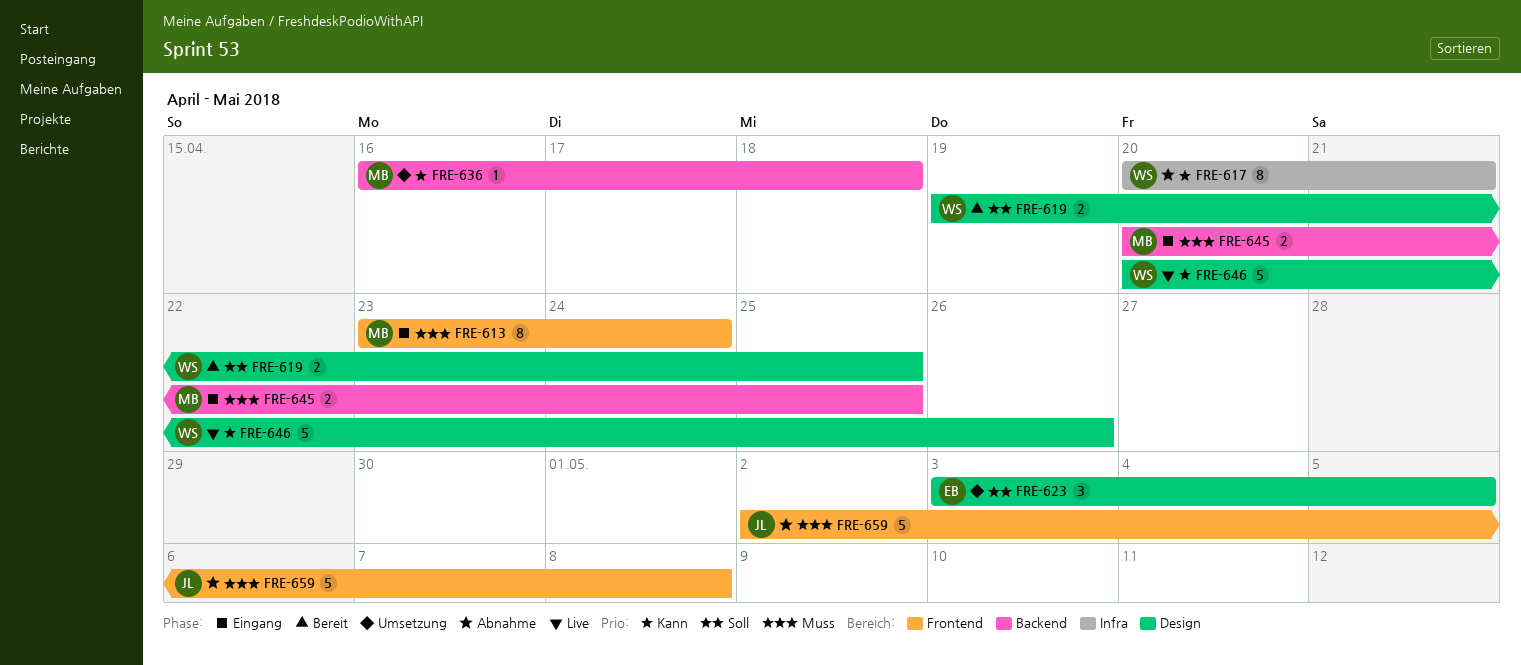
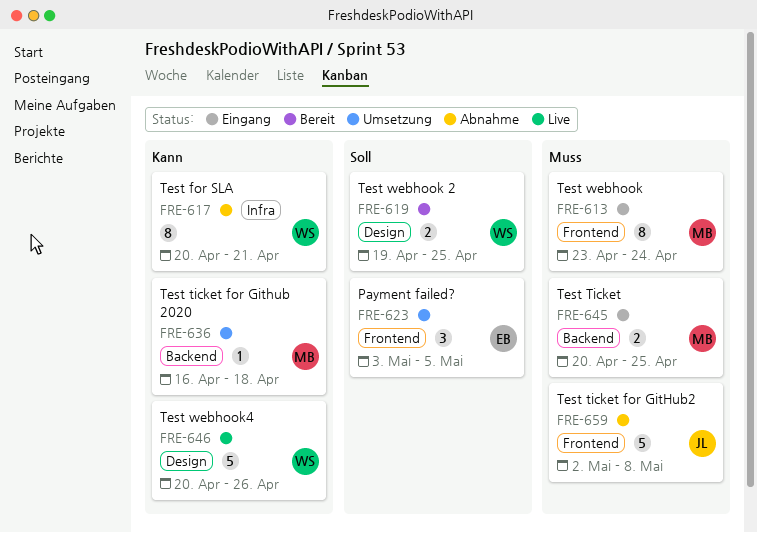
FRE-623, label: Design -> Frontend

